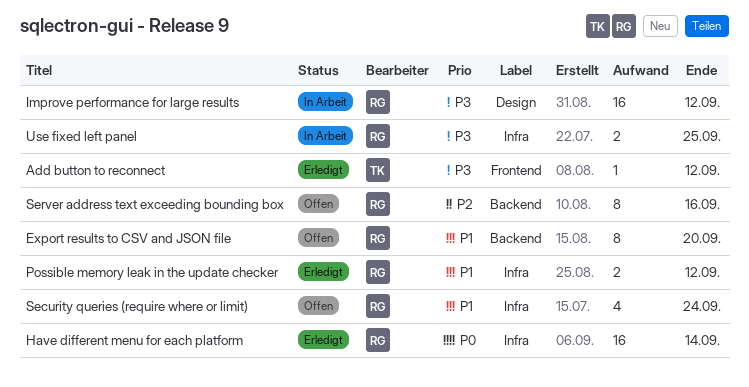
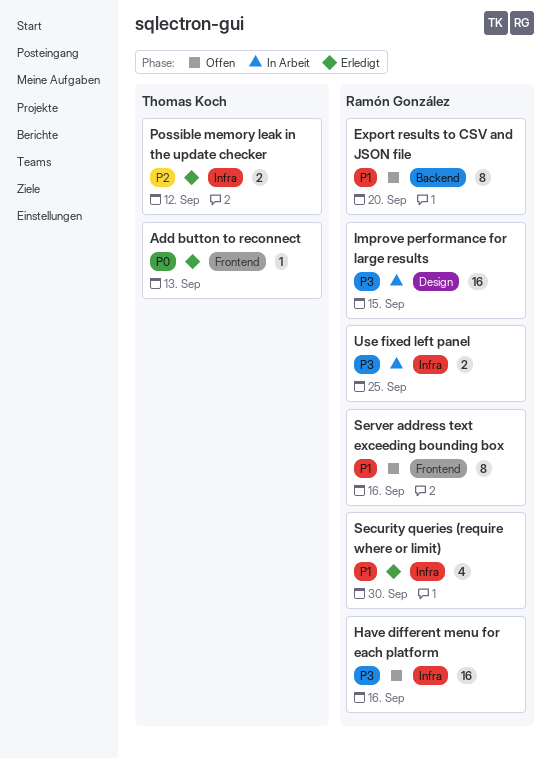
Add button to reconnect, priority: P3 -> P0
Add button to reconnect, due: Sep 12 -> Sep 13
Have different menu for each platform, status: Erledigt -> Offen
Have different menu for each platform, priority: P0 -> P3
Have different menu for each platform, due: Sep 14 -> Sep 16
Improve performance for large results, due: Sep 12 -> Sep 15
Possible memory leak in the update checker, owner: Ramón González -> Thomas Koch
Possible memory leak in the update checker, priority: P1 -> P2
Security queries (require where or limit), status: Offen -> Erledigt
Security queries (require where or limit), due: Sep 24 -> Sep 30
Server address text exceeding bounding box, priority: P2 -> P1
Server address text exceeding bounding box, label: Backend -> Frontend

